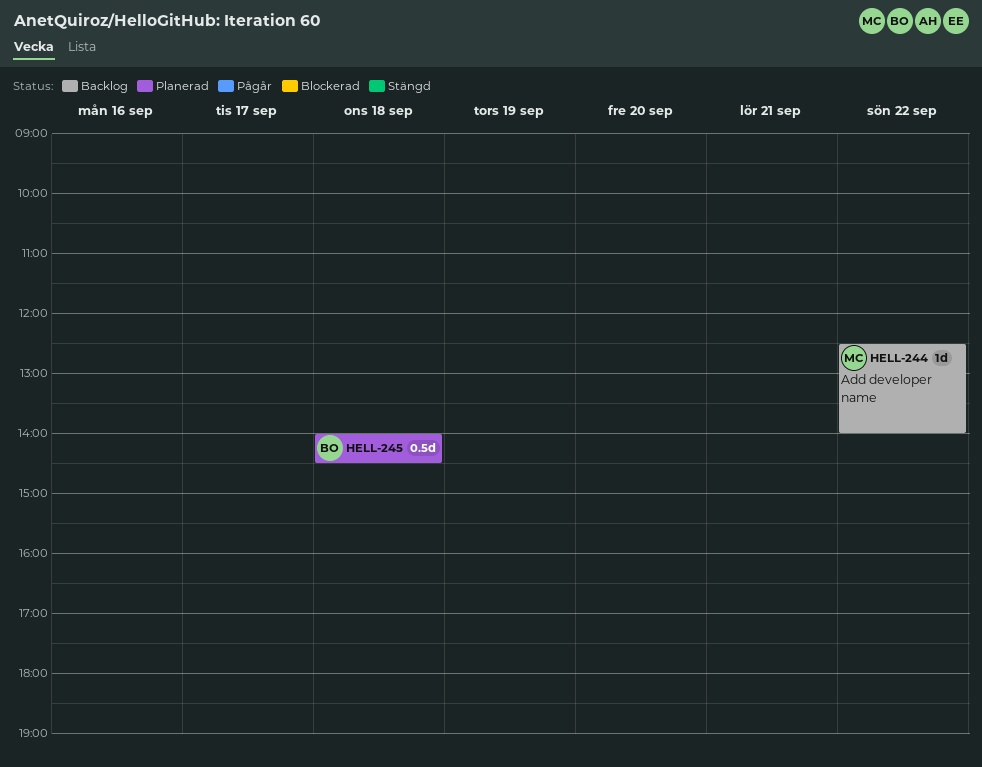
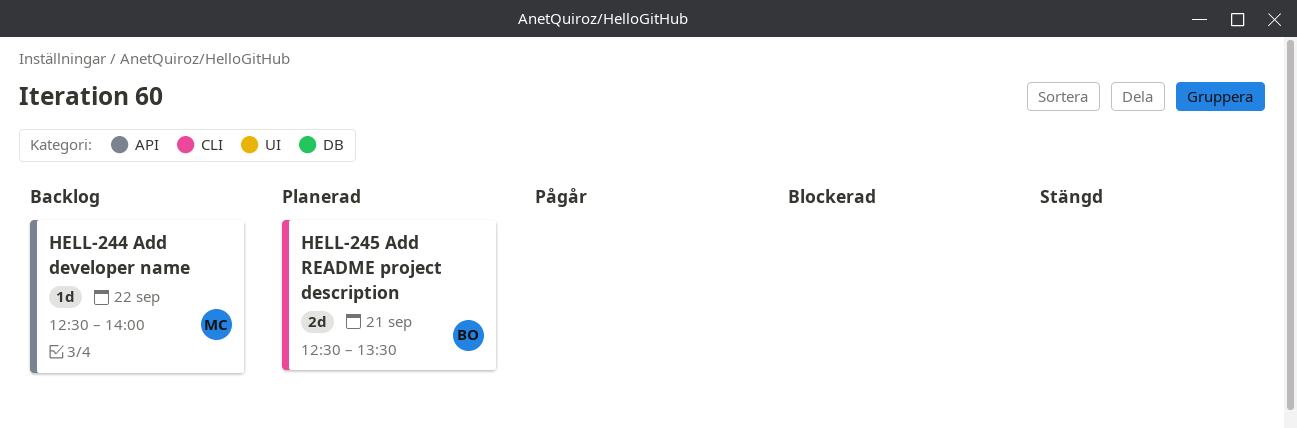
HELL-245, estimate: 0.5d -> 2d
HELL-245, day: Sep 18 -> Sep 21
HELL-245, begins: 14:00 -> 12:30
HELL-245, ends: 14:30 -> 13:30

